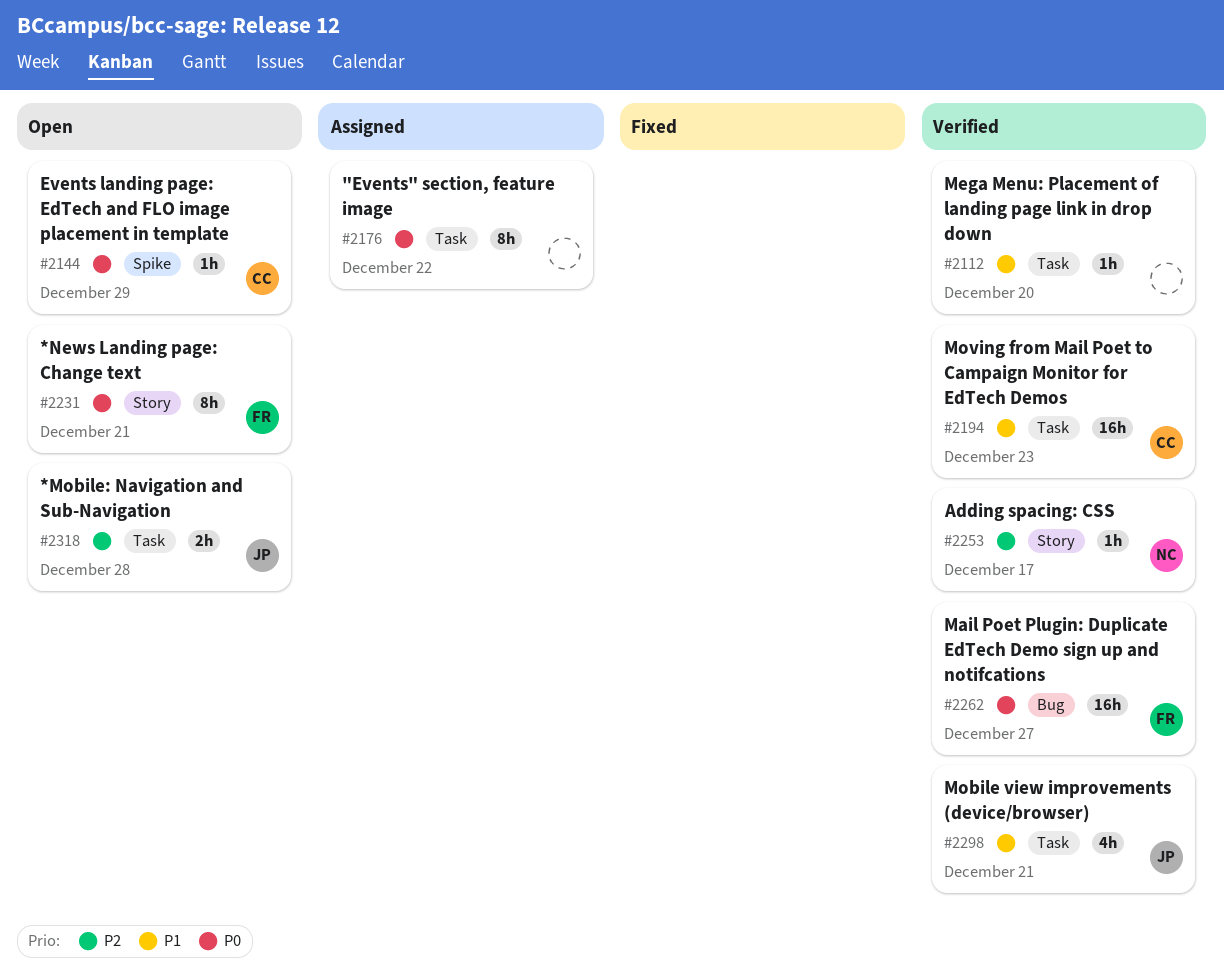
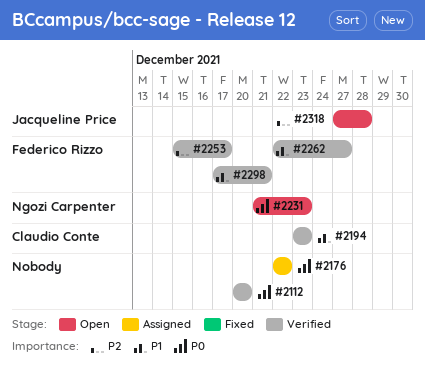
#2112, priority: P1 -> P0
#2144: present -> none
#2231, owner: Federico Rizzo -> Ngozi Carpenter
#2231, due: Dec 21 -> Dec 23
#2253, owner: Ngozi Carpenter -> Federico Rizzo
#2262, priority: P0 -> P1
#2298, owner: Jacqueline Price -> Federico Rizzo

